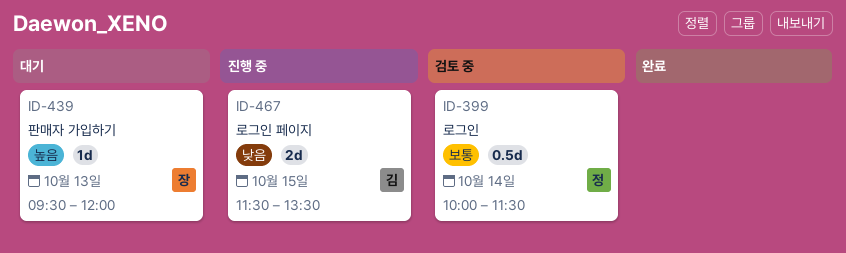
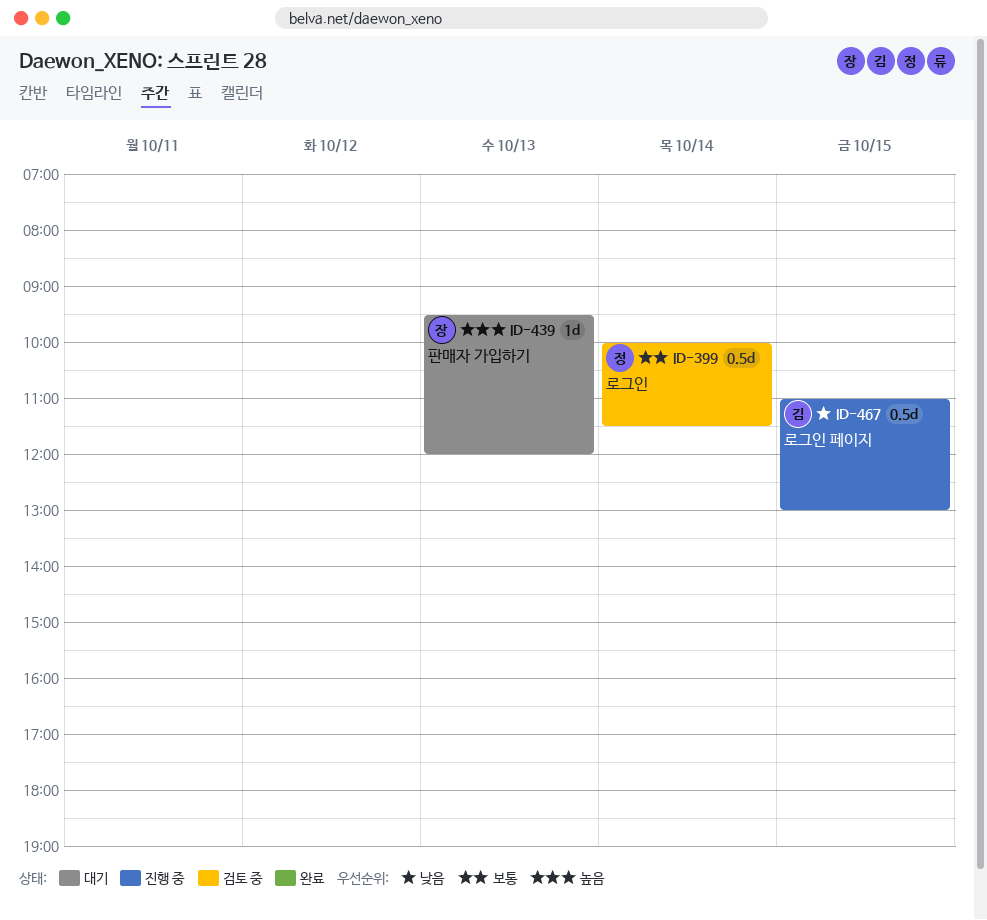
ID-467, estimate: 2d -> 0.5d
ID-467, begins: 11:30 -> 11:00
ID-467, ends: 13:30 -> 13:00

